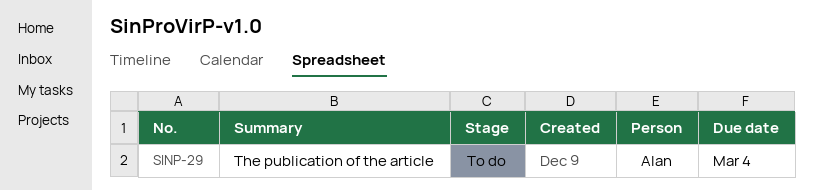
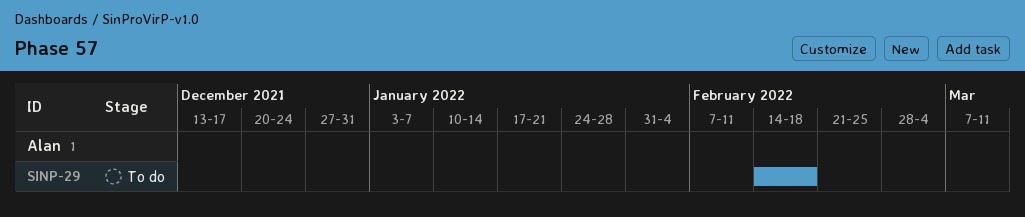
SINP-29, due: Mar 4 -> Feb 18

